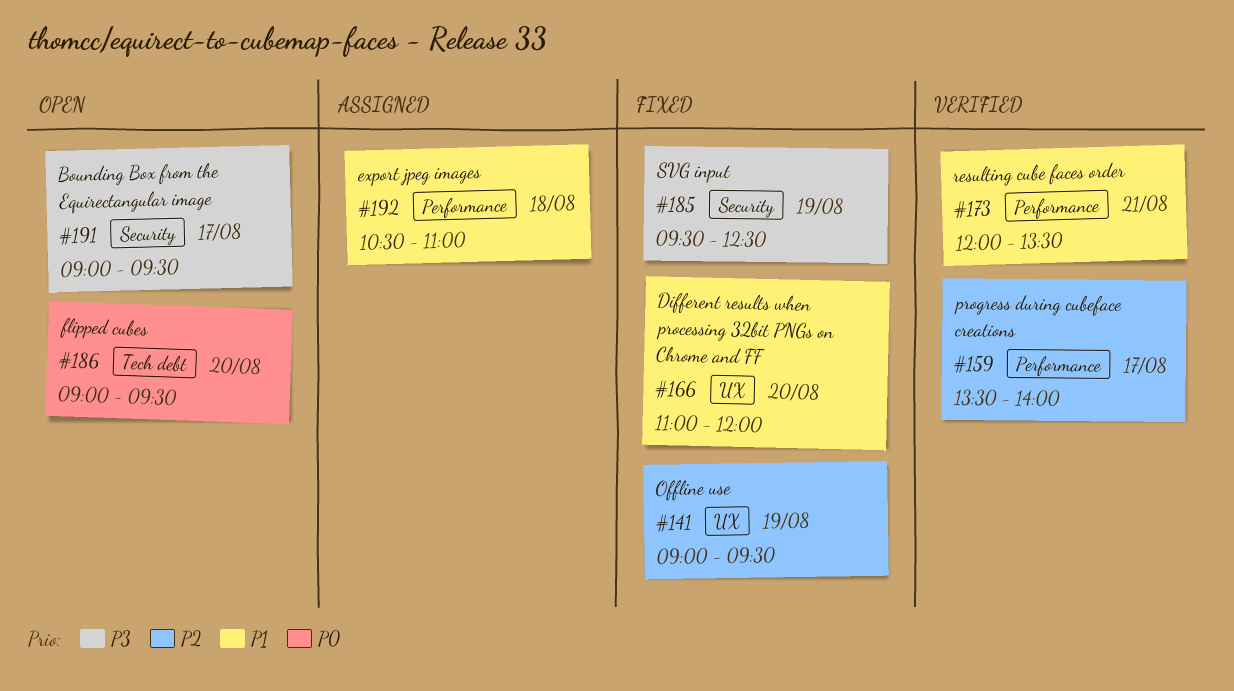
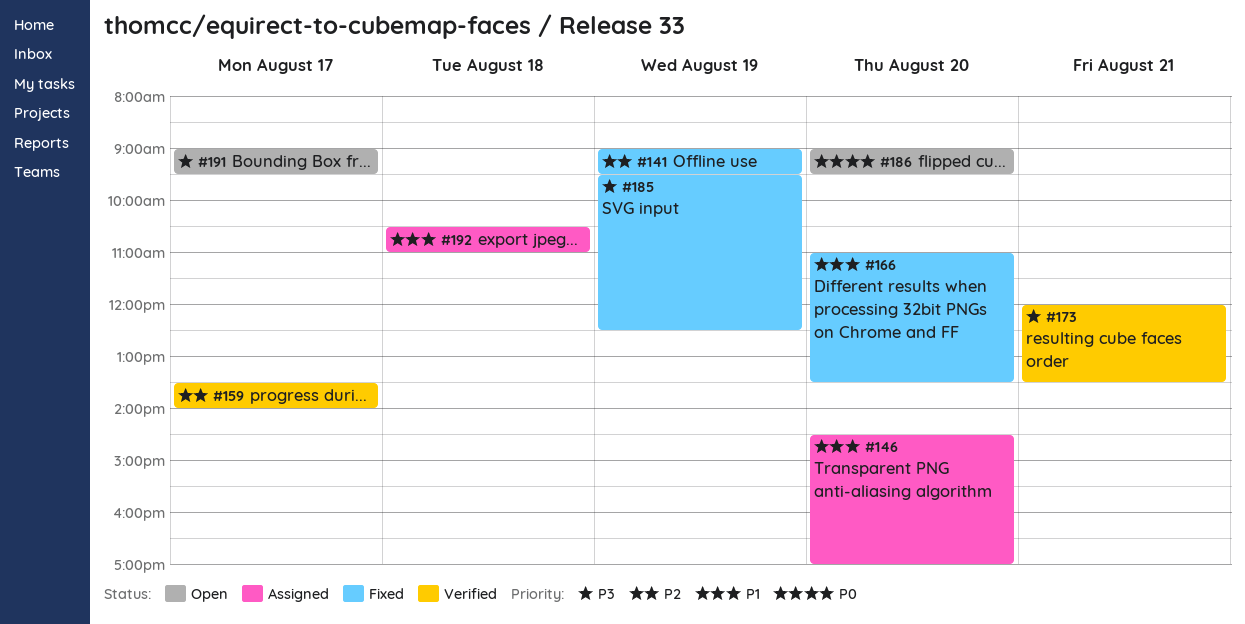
#146: none -> present
#166, ends: 12:00 -> 13:30
#173, priority: P1 -> P3

